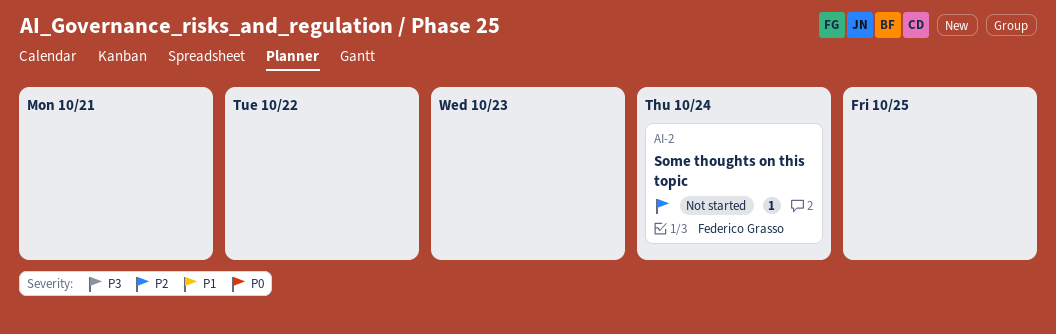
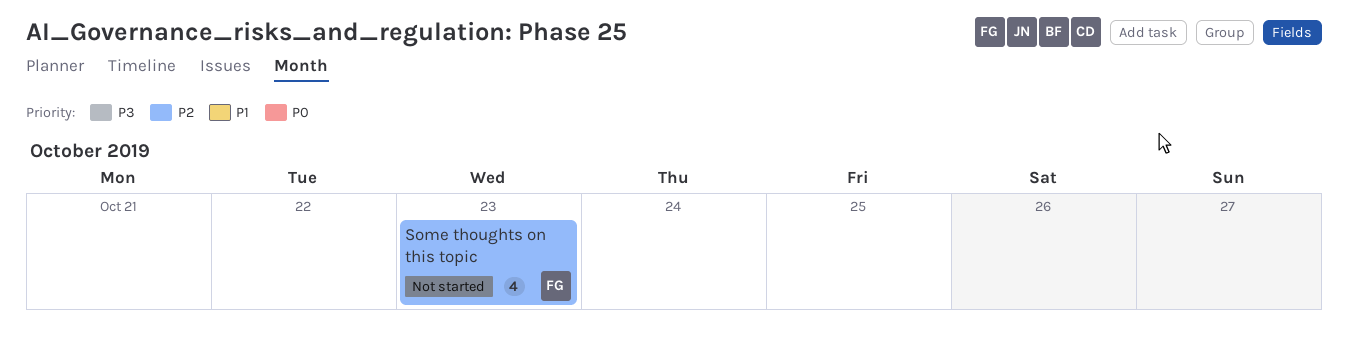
Some thoughts on this topic, estimate: 1 -> 4
Some thoughts on this topic, due: Oct 24 -> Oct 23

